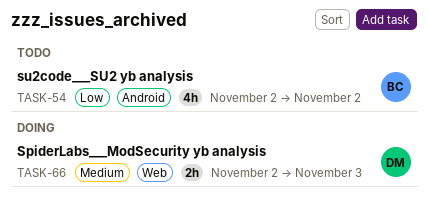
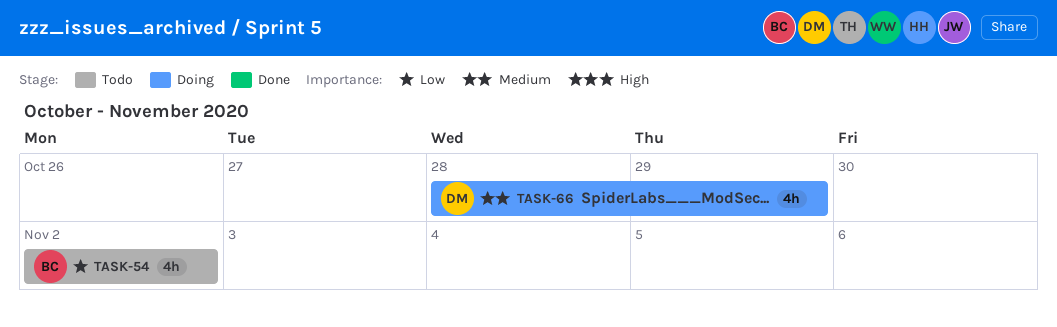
TASK-66, estimate: 2h -> 4h
TASK-66, start: Nov 2 -> Oct 28
TASK-66, due: Nov 3 -> Oct 29

